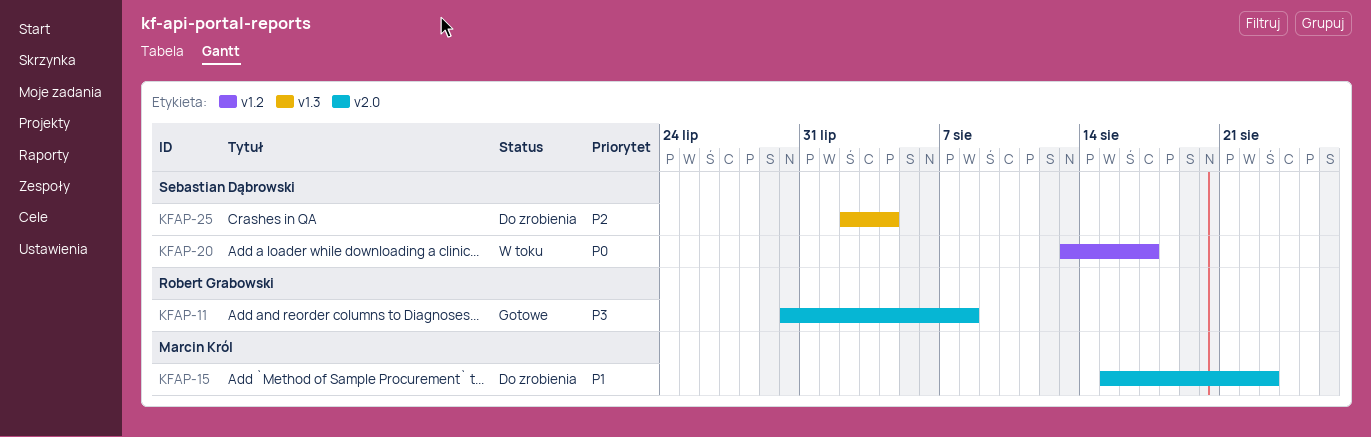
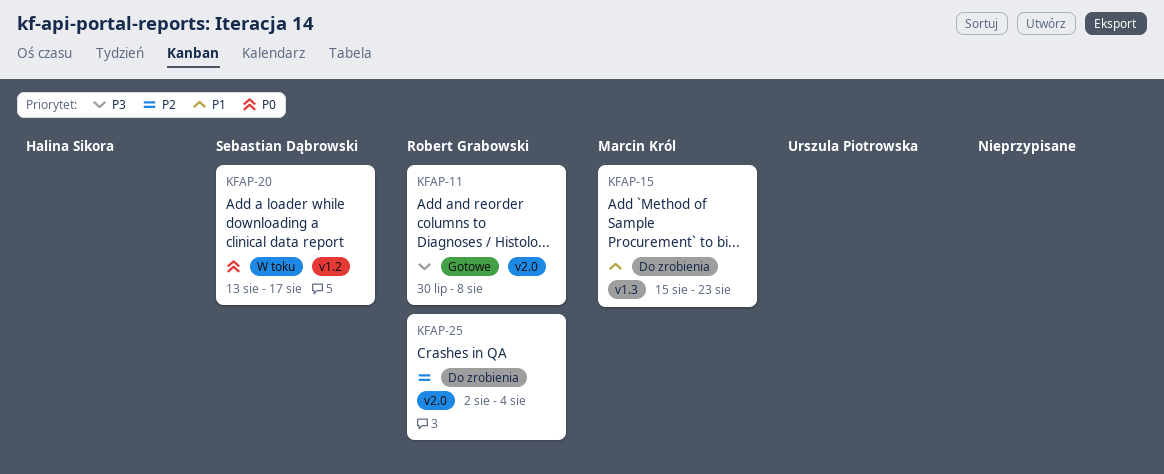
KFAP-15, label: v2.0 -> v1.3
KFAP-25, owner: Sebastian Dąbrowski -> Robert Grabowski
KFAP-25, label: v1.3 -> v2.0

